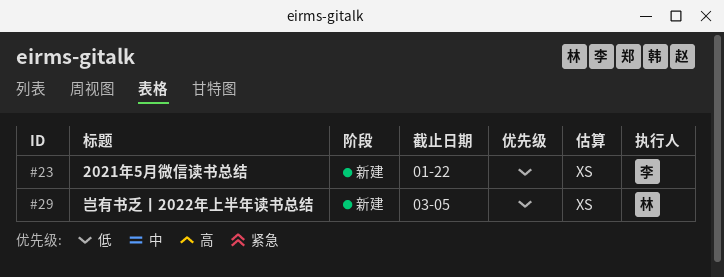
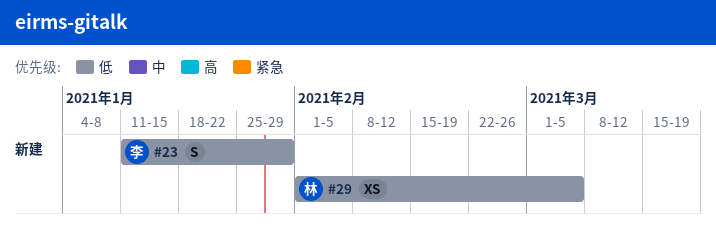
#23, estimate: XS -> S
#23, due: Jan 22 -> Jan 29

